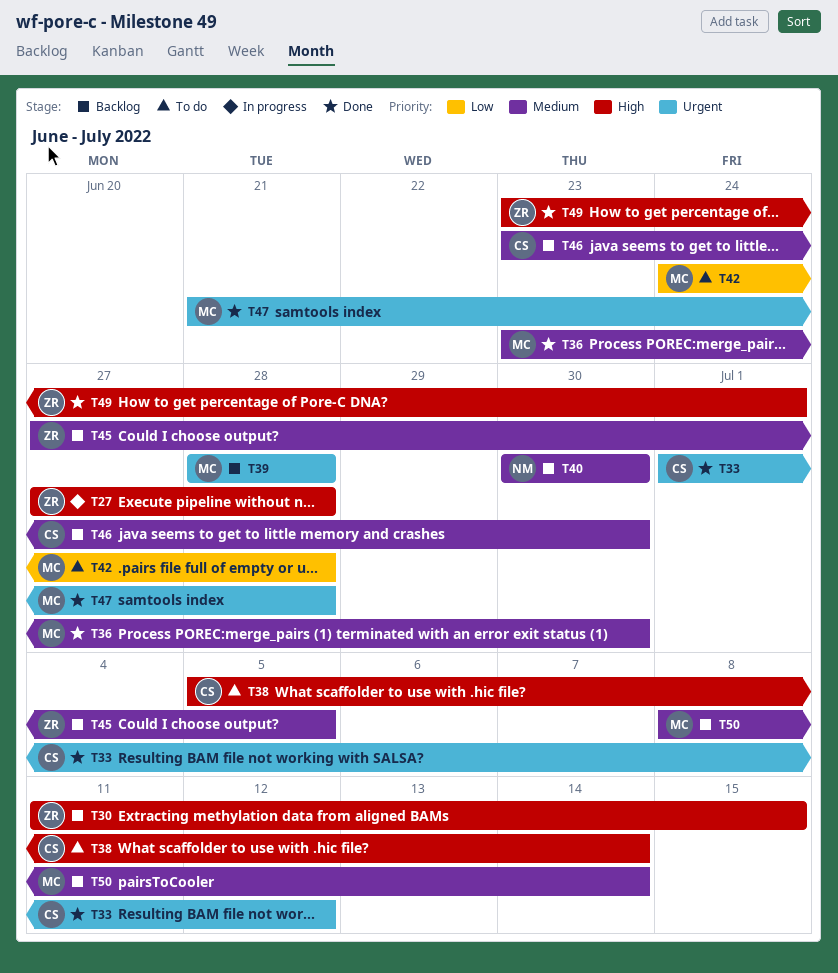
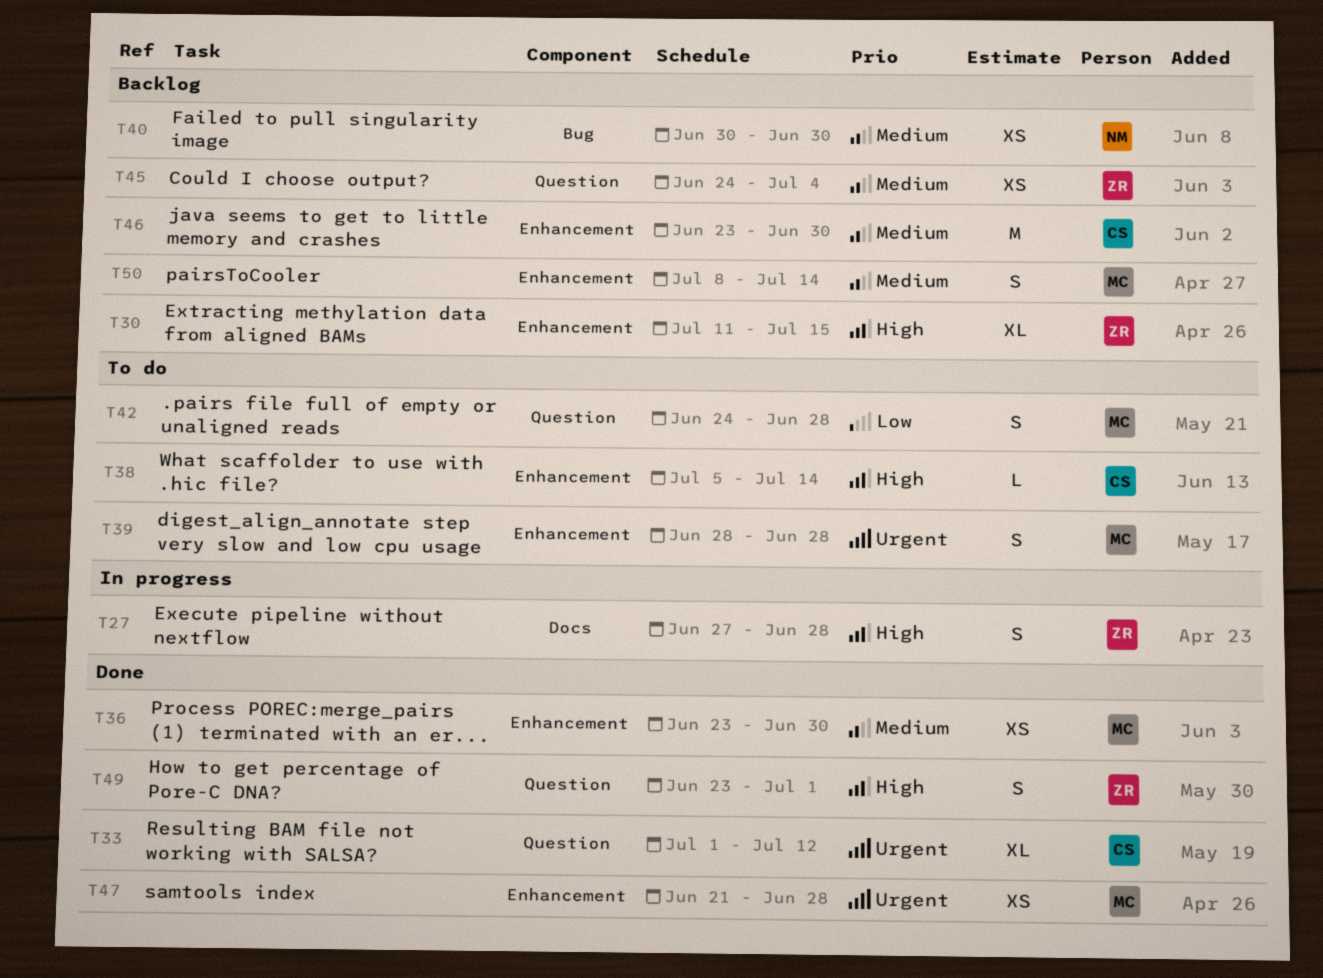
T39, status: Backlog -> To do
T45, start: Jun 27 -> Jun 24
T45, due: Jul 5 -> Jul 4

